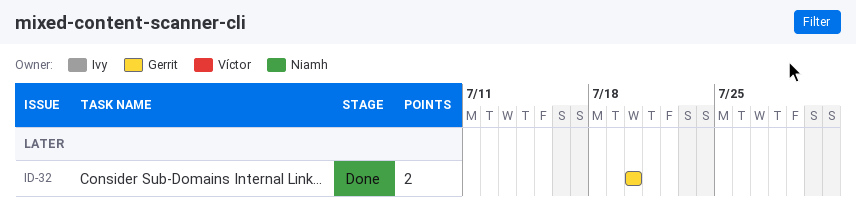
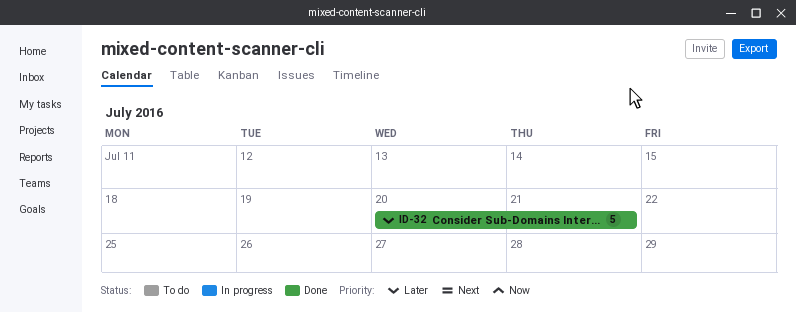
ID-32, estimate: 2 -> 5
ID-32, due: Jul 20 -> Jul 21

